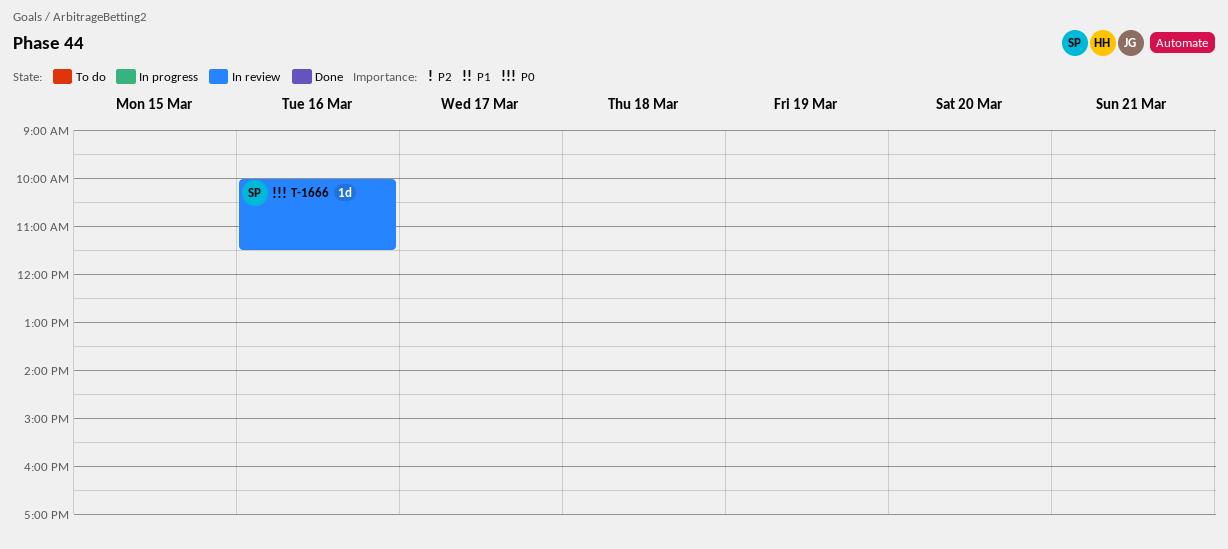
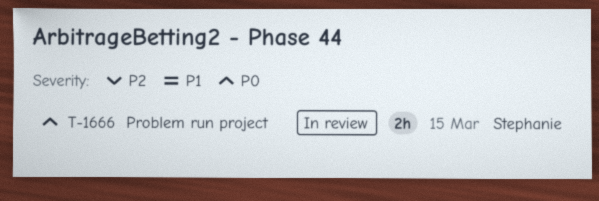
T-1666, estimate: 1d -> 2h
T-1666, day: Mar 16 -> Mar 15

